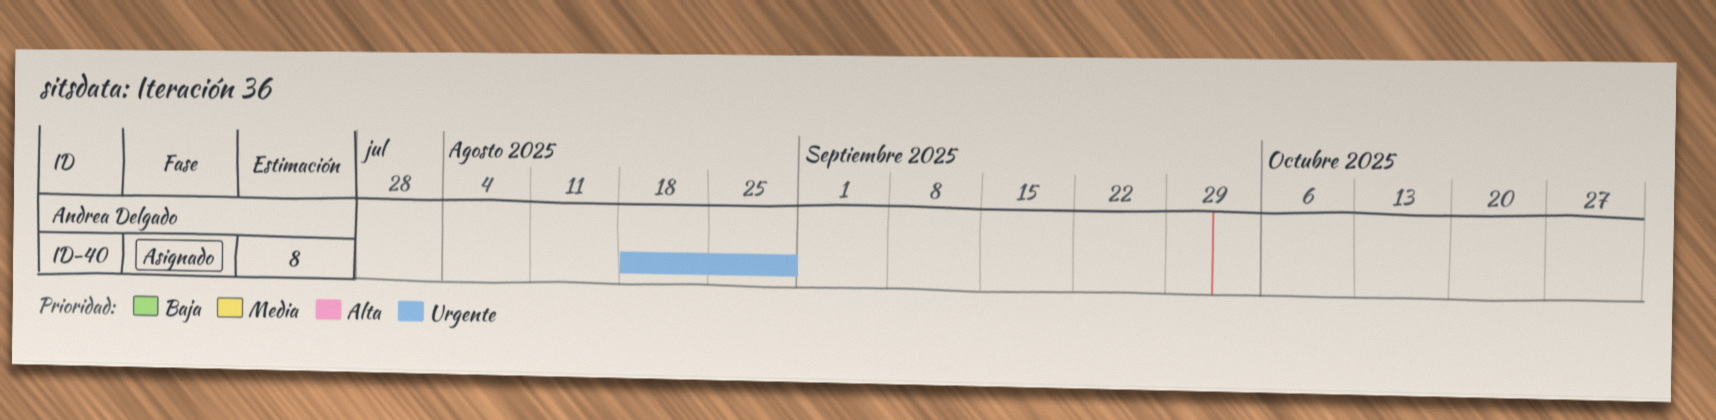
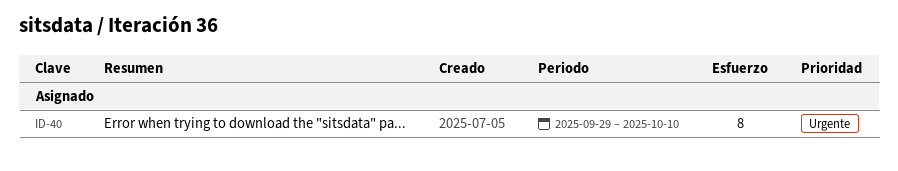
ID-40, start: Aug 18 -> Sep 29
ID-40, due: Aug 29 -> Oct 10

